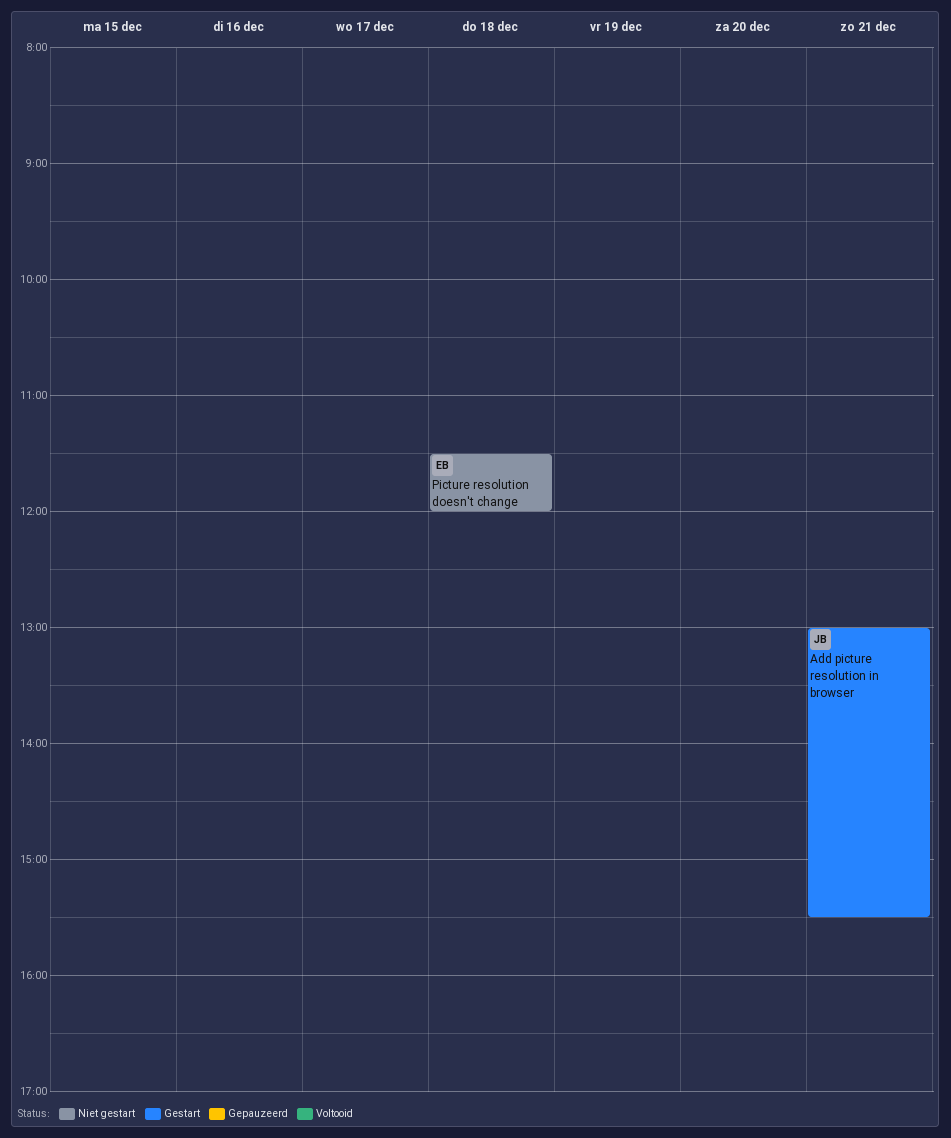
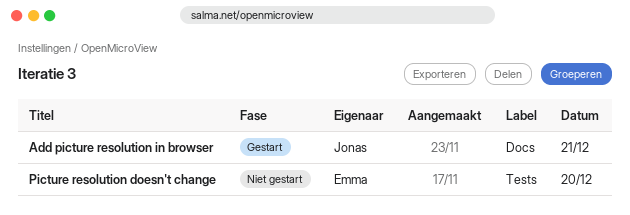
Picture resolution doesn't change, day: Dec 18 -> Dec 20

